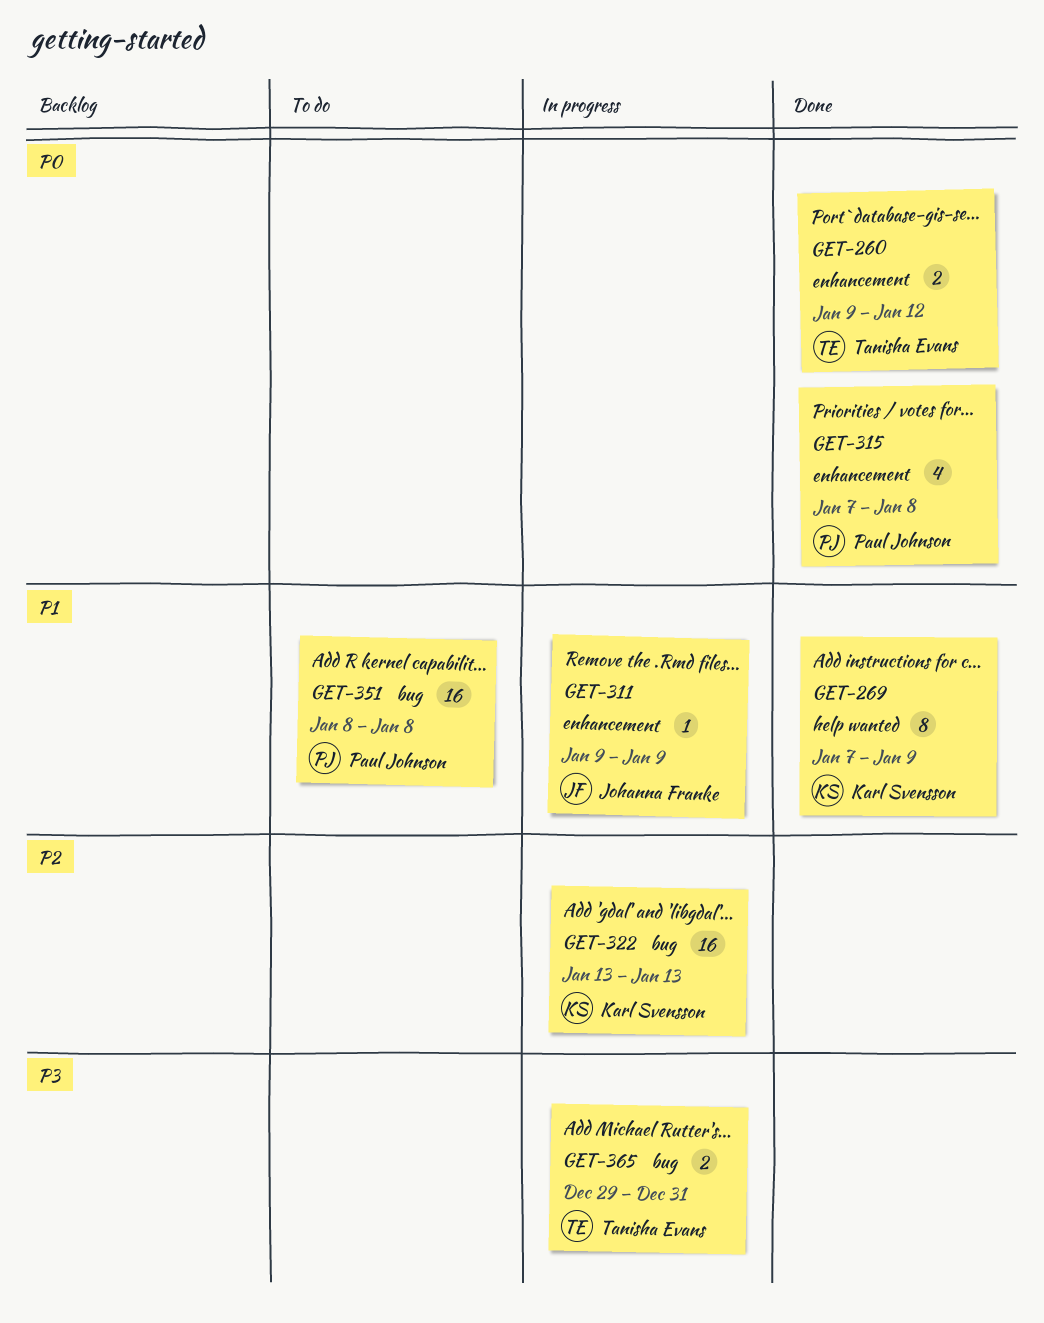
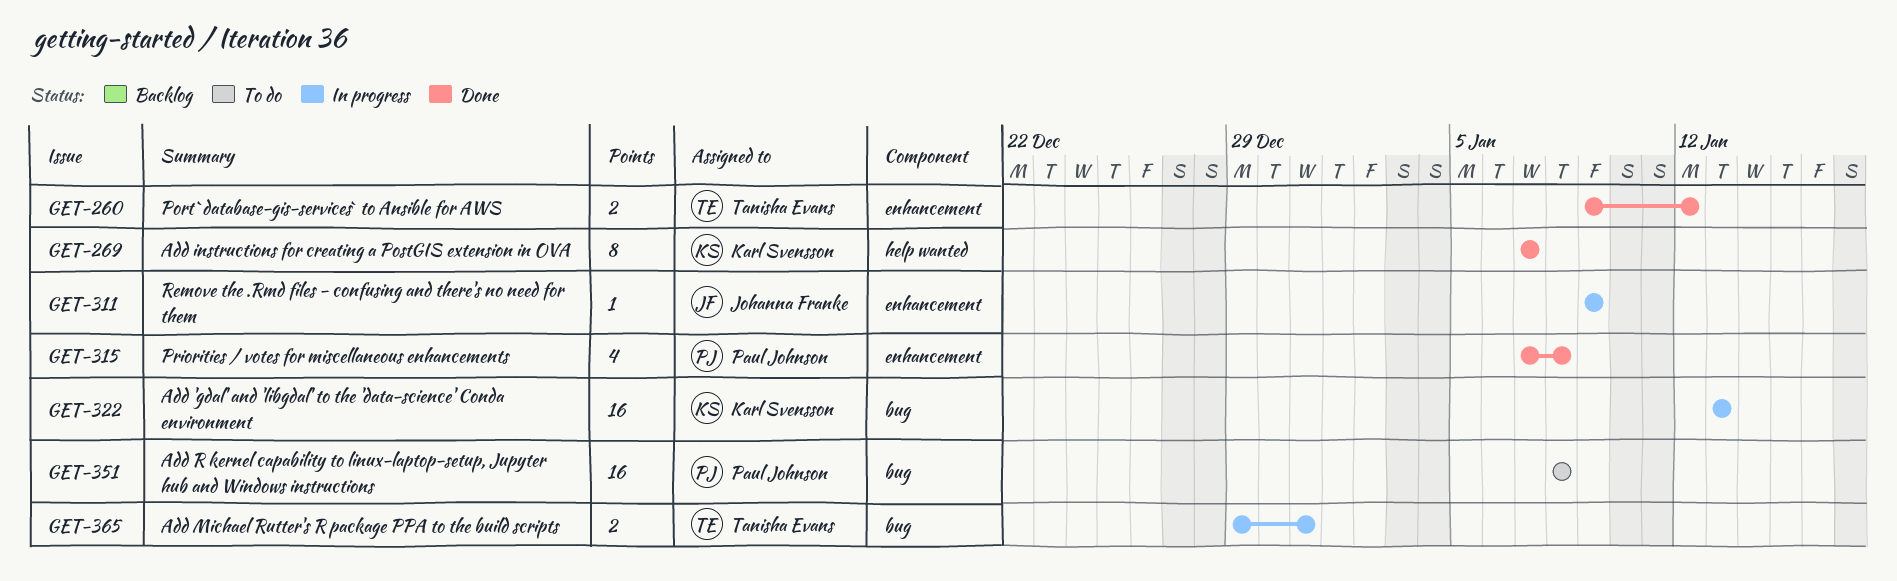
GET-269, due: Jan 9 -> Jan 7

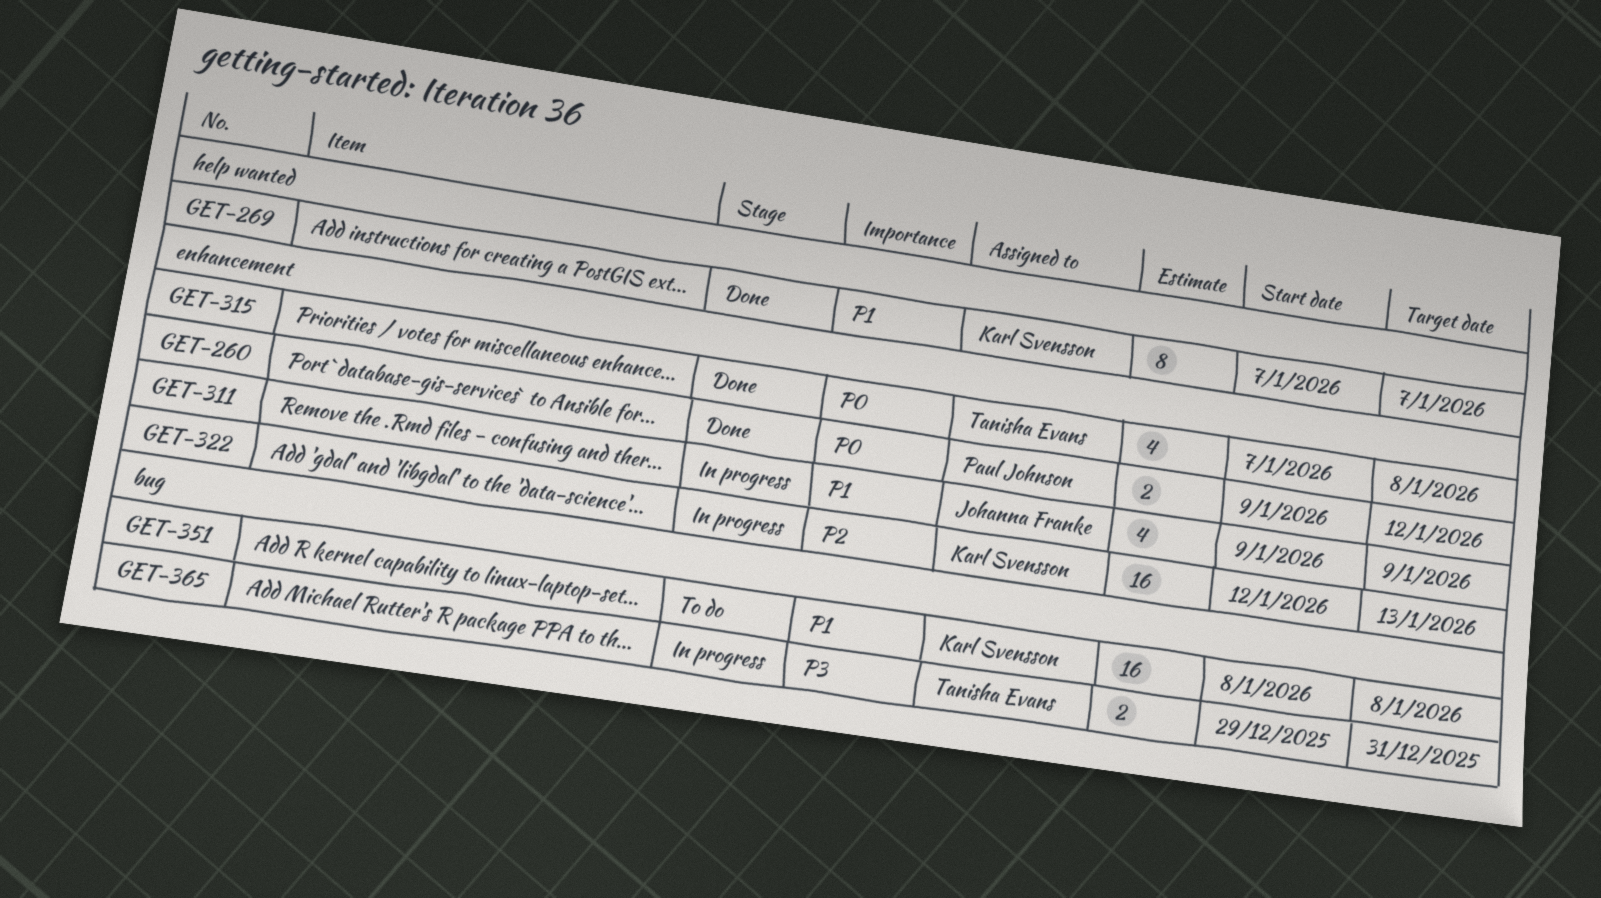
GET-260, owner: Tanisha Evans -> Paul Johnson
GET-311, estimate: 1 -> 4
GET-315, owner: Paul Johnson -> Tanisha Evans
GET-322, label: bug -> enhancement
GET-322, start: Jan 13 -> Jan 12
GET-351, owner: Paul Johnson -> Karl Svensson

